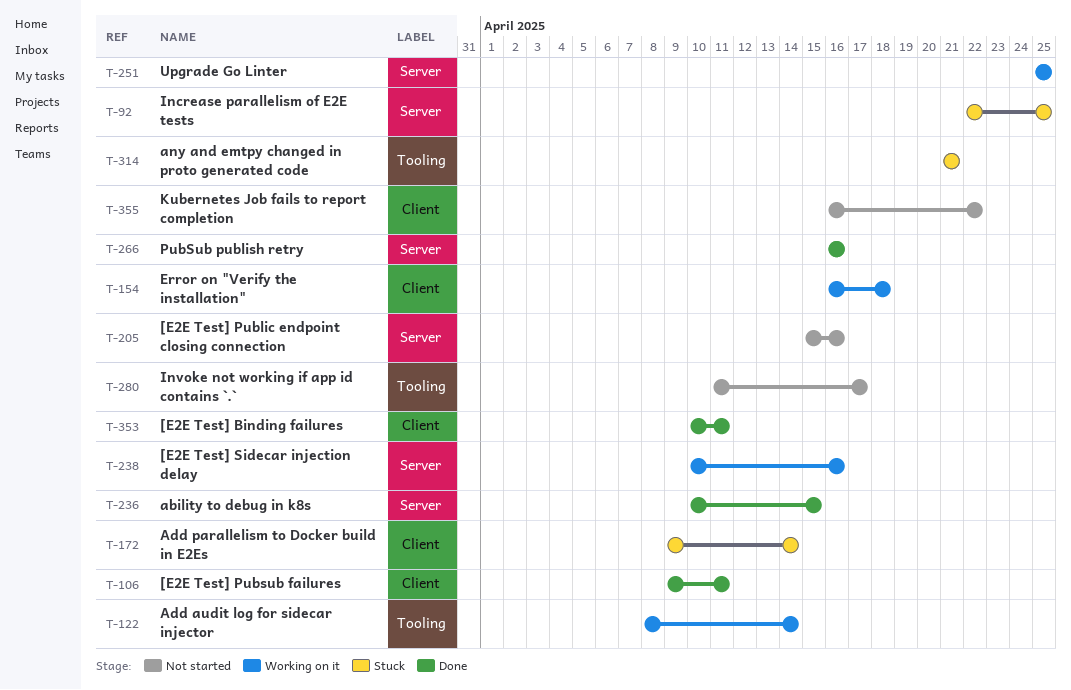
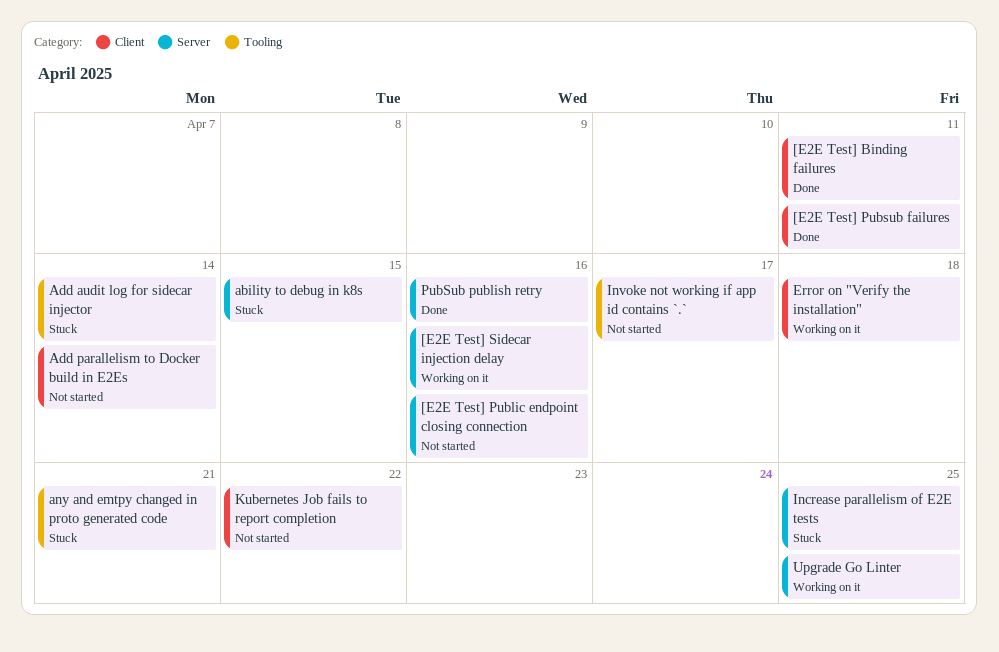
ability to debug in k8s, status: Done -> Stuck
Add audit log for sidecar injector, status: Working on it -> Stuck
Add parallelism to Docker build in E2Es, status: Stuck -> Not started

